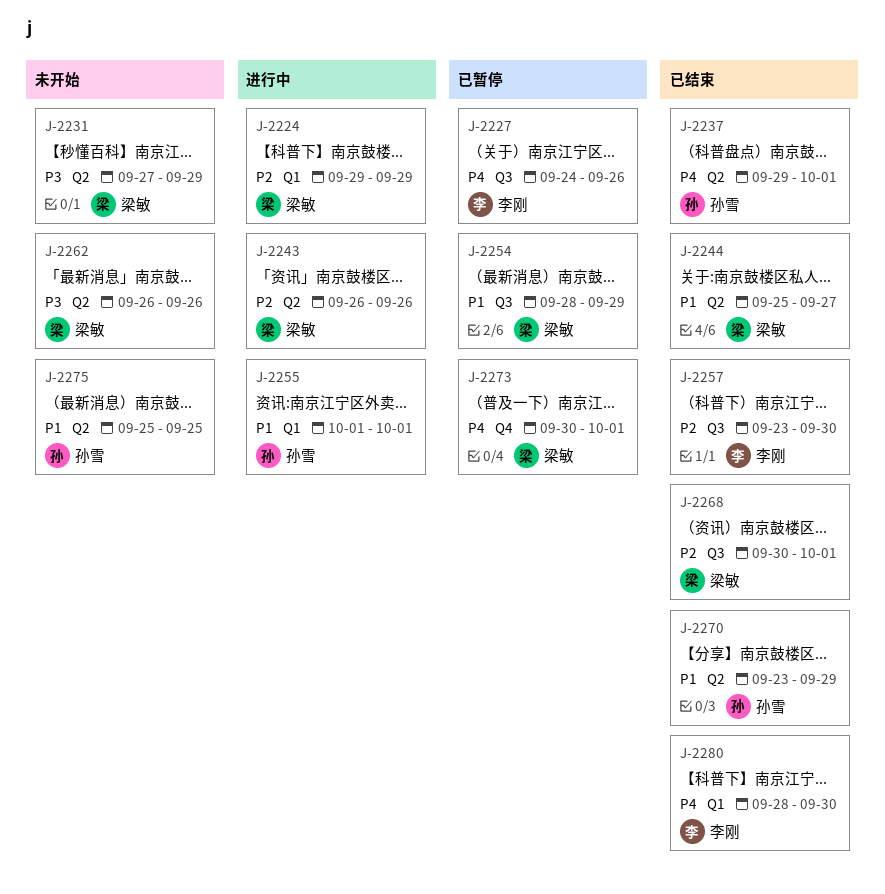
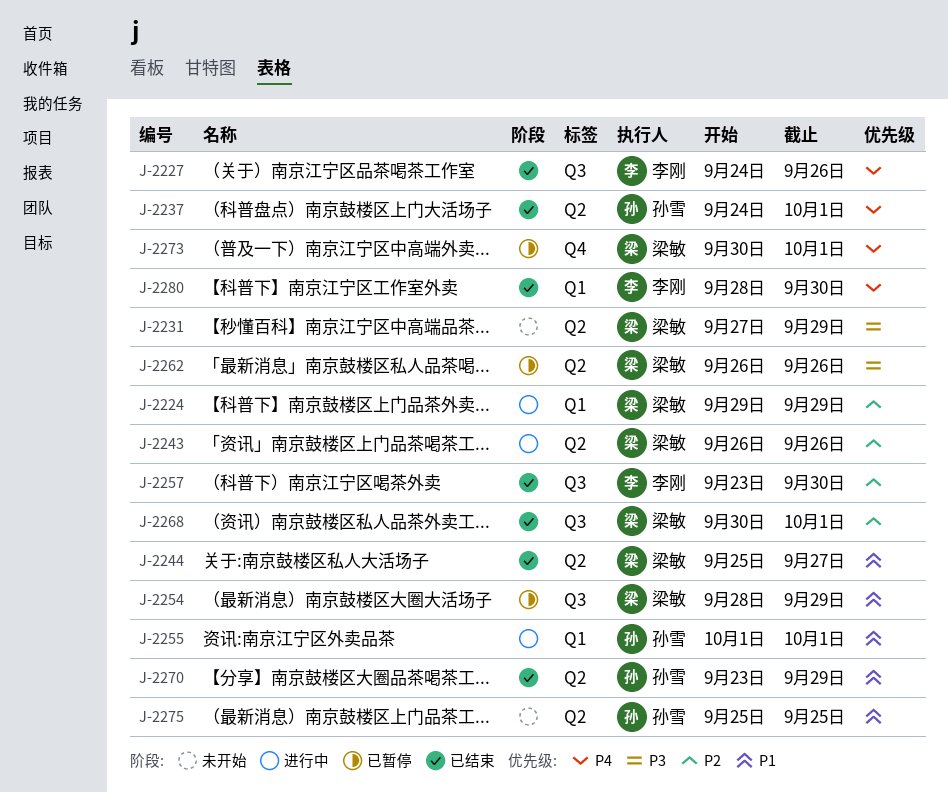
J-2227, status: 已暂停 -> 已结束
J-2237, start: Sep 29 -> Sep 24
J-2262, status: 未开始 -> 已暂停

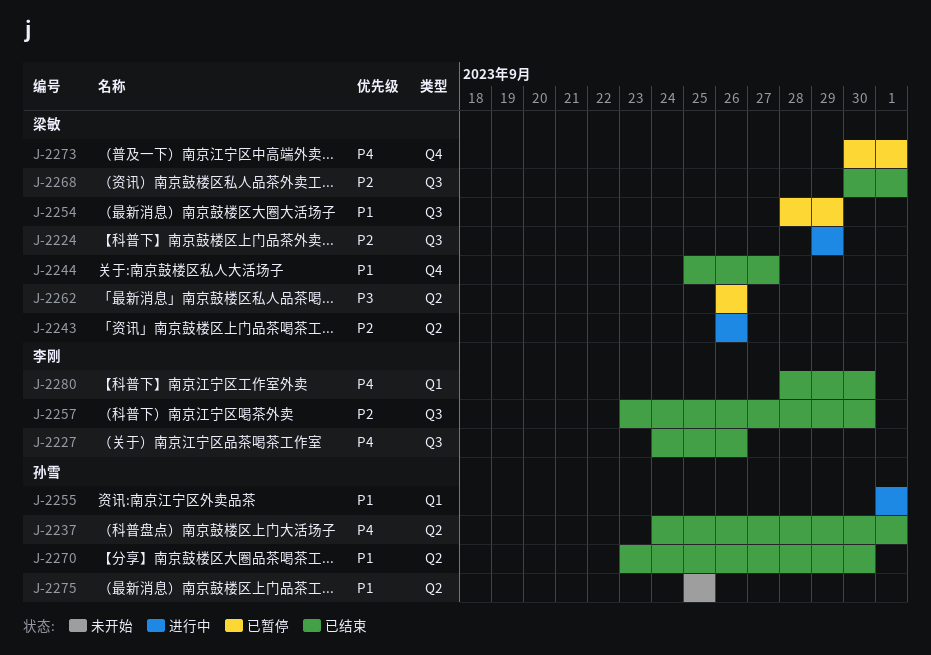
J-2224, label: Q1 -> Q3
J-2231: present -> none
J-2244, label: Q2 -> Q4
J-2270, due: Sep 29 -> Sep 30

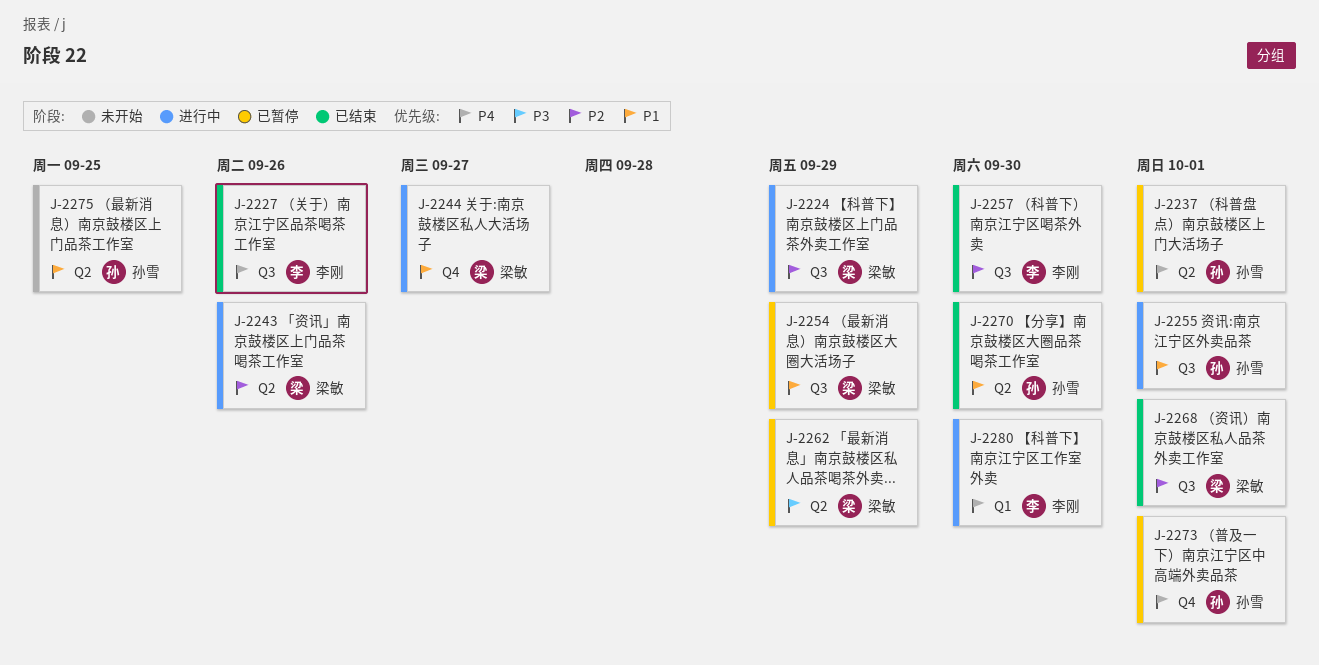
J-2237, status: 已结束 -> 已暂停
J-2244, status: 已结束 -> 进行中
J-2255, label: Q1 -> Q3
J-2262, due: Sep 26 -> Sep 29
J-2273, owner: 梁敏 -> 孙雪
J-2280, status: 已结束 -> 进行中

